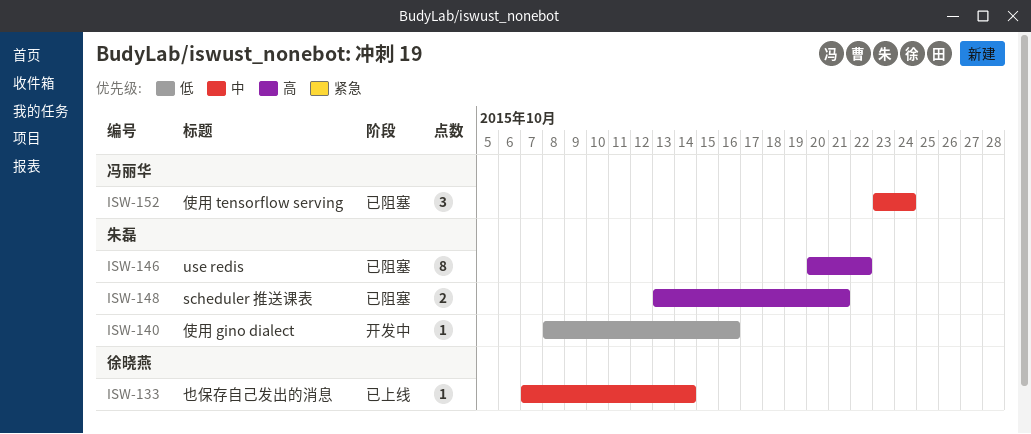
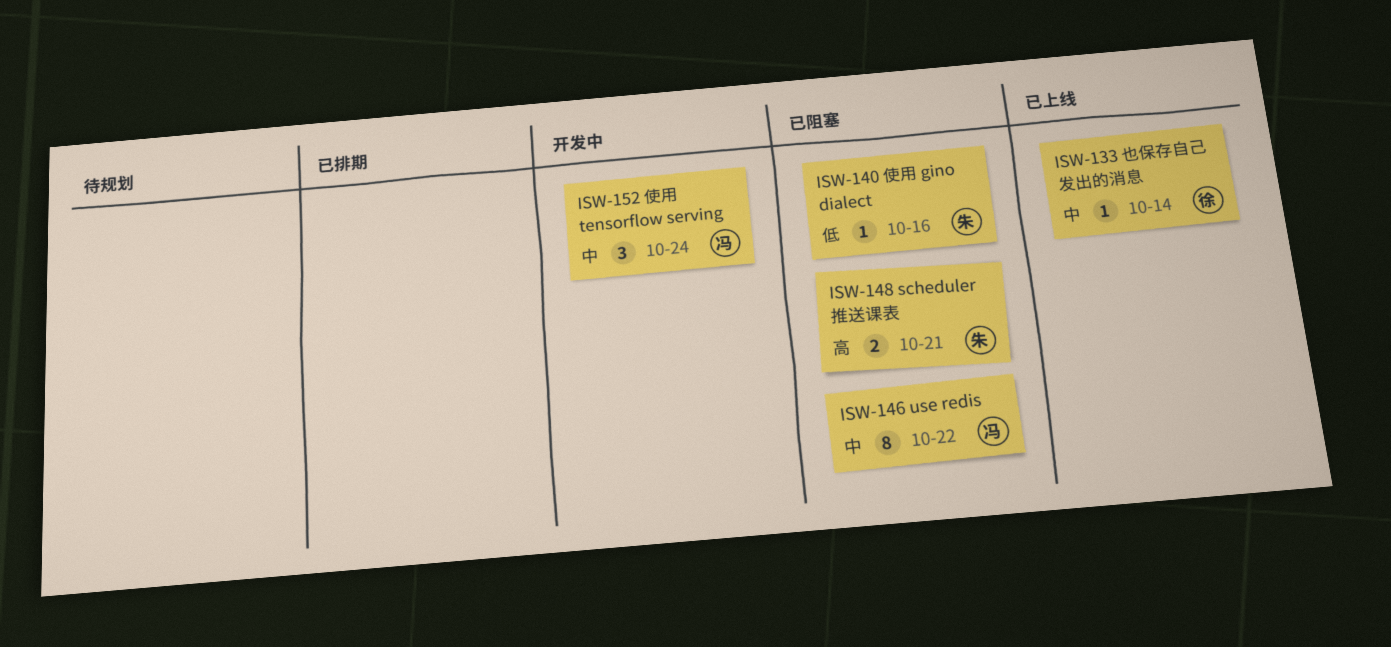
ISW-140, status: 开发中 -> 已阻塞
ISW-146, owner: 朱磊 -> 冯丽华
ISW-146, priority: 高 -> 中
ISW-152, status: 已阻塞 -> 开发中

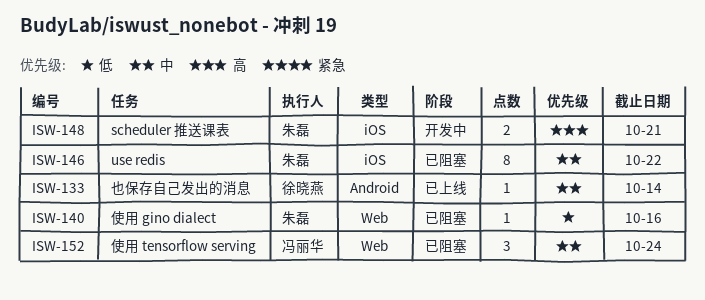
ISW-146, owner: 冯丽华 -> 朱磊
ISW-148, status: 已阻塞 -> 开发中
ISW-152, status: 开发中 -> 已阻塞

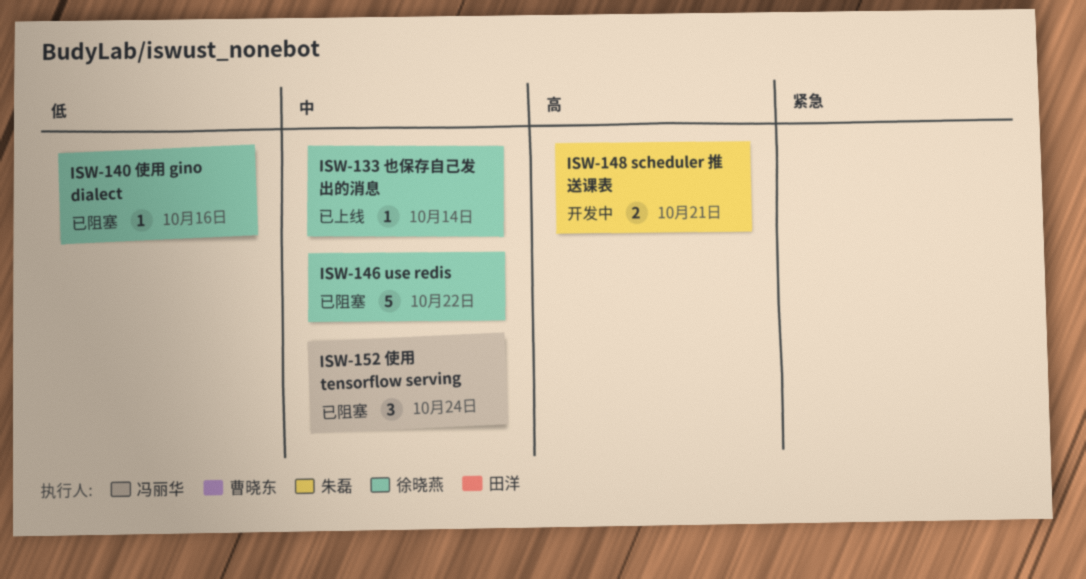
ISW-140, owner: 朱磊 -> 徐晓燕
ISW-146, owner: 朱磊 -> 徐晓燕
ISW-146, estimate: 8 -> 5

